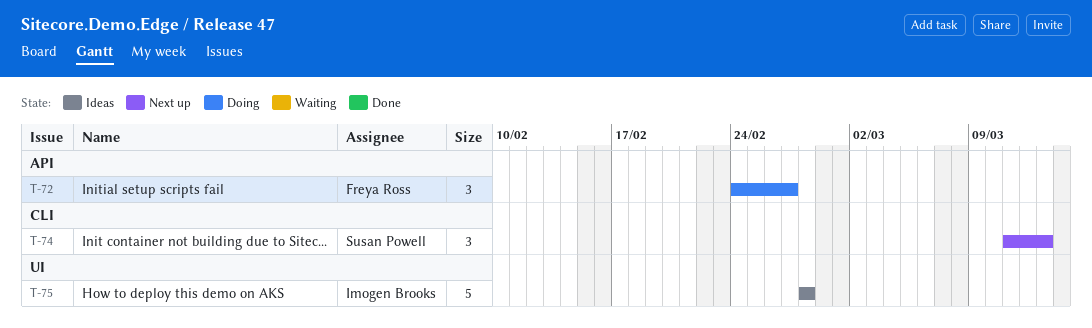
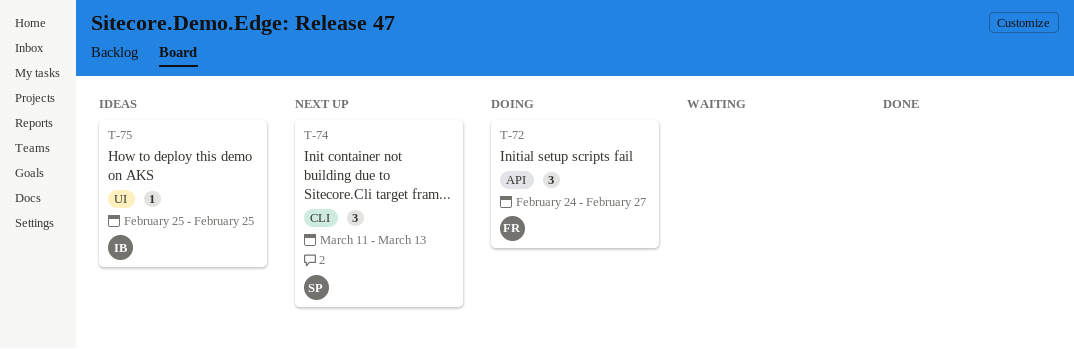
T-75, estimate: 5 -> 1
T-75, start: Feb 28 -> Feb 25
T-75, due: Feb 28 -> Feb 25

